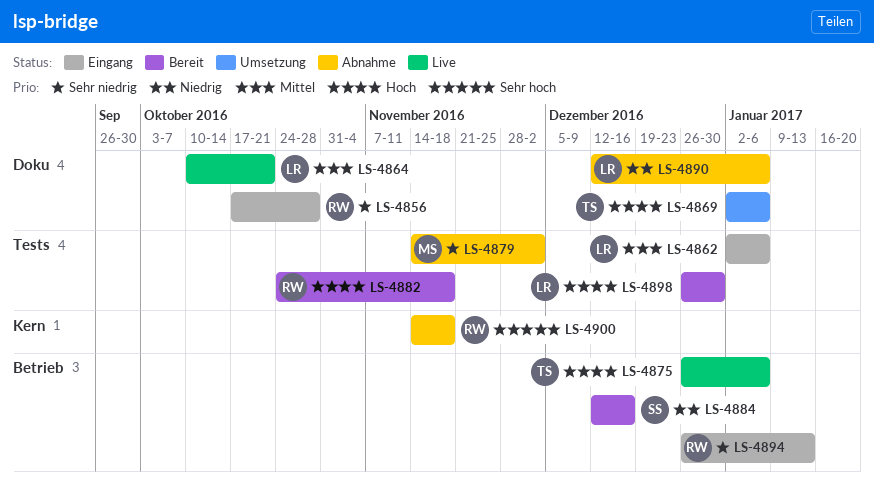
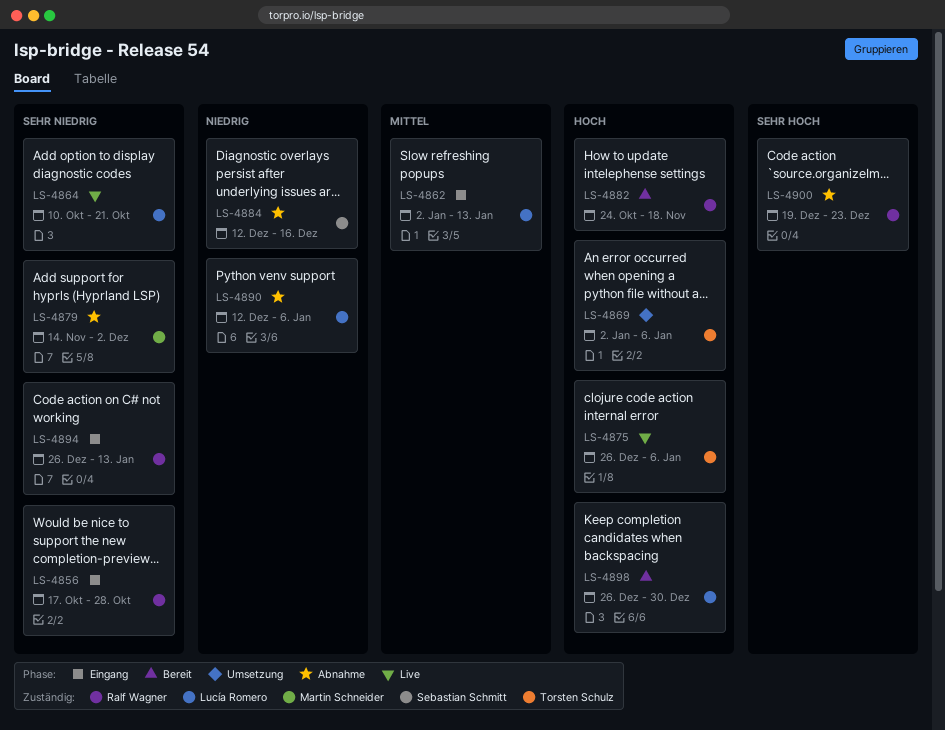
LS-4862, due: Jan 6 -> Jan 13
LS-4864, priority: Mittel -> Sehr niedrig
LS-4884, status: Bereit -> Abnahme
LS-4900, start: Nov 14 -> Dec 19
LS-4900, due: Nov 18 -> Dec 23

